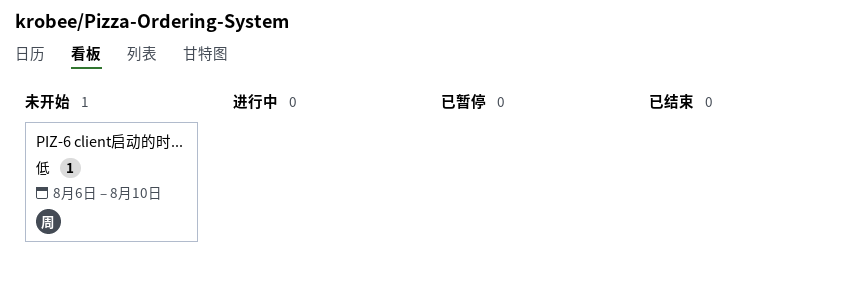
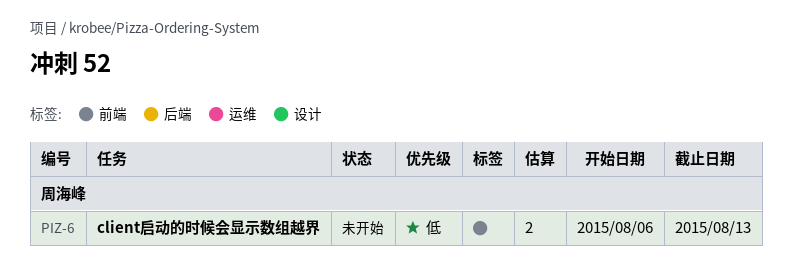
PIZ-6, estimate: 1 -> 2
PIZ-6, due: Aug 10 -> Aug 13

